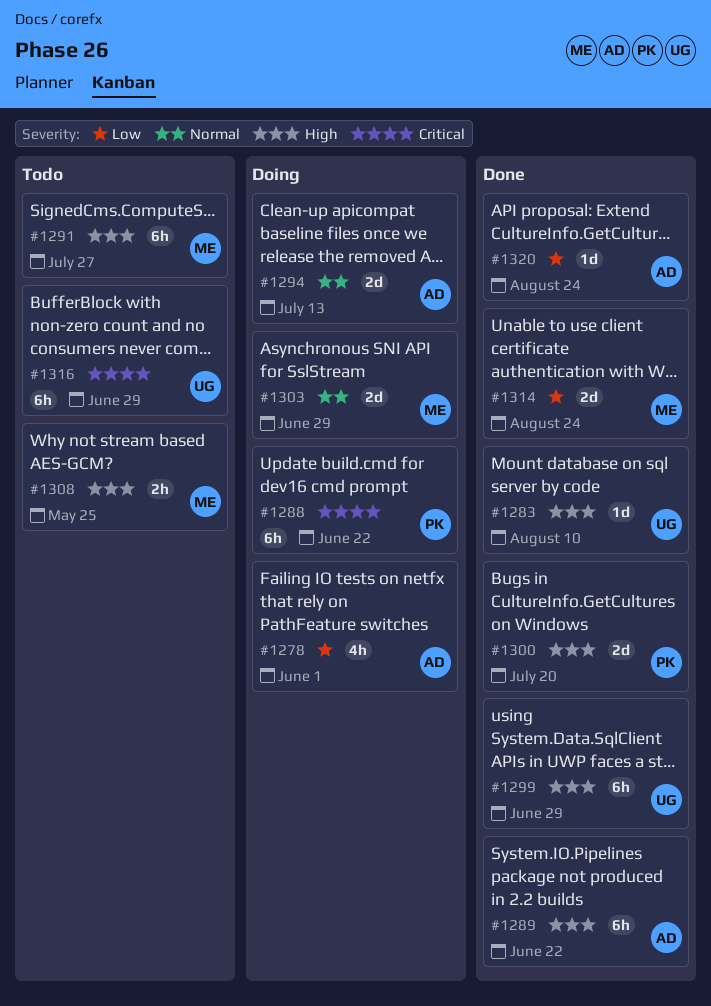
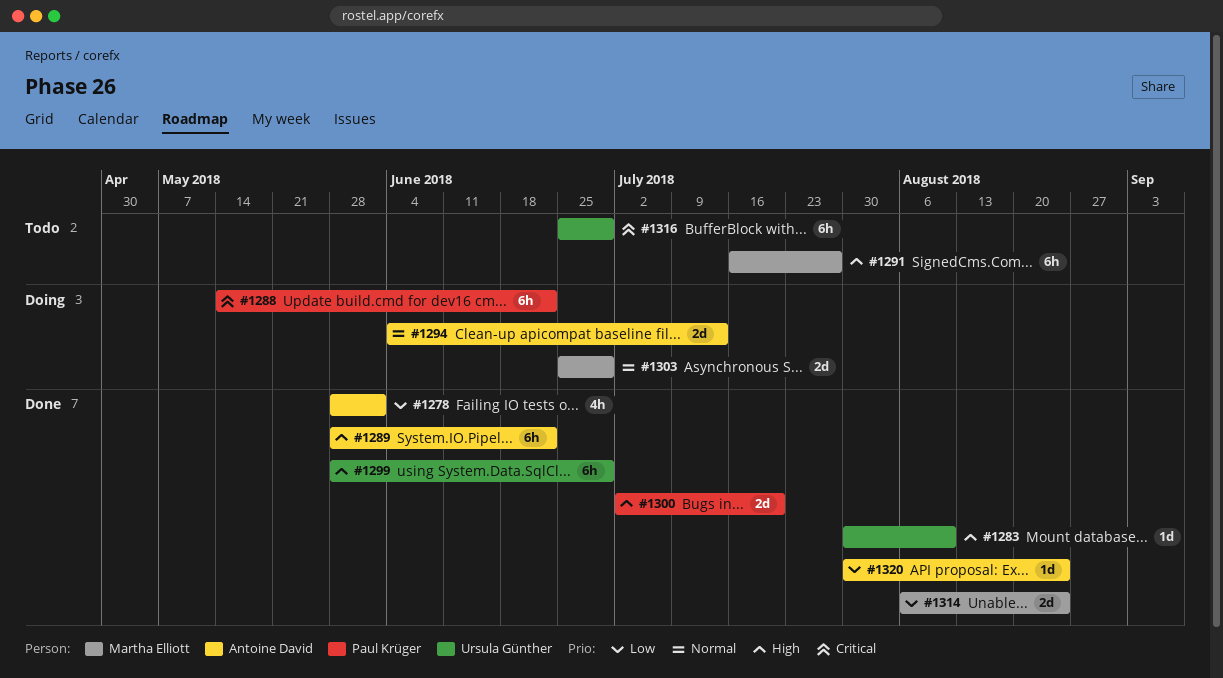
#1278, status: Doing -> Done
#1308: present -> none

